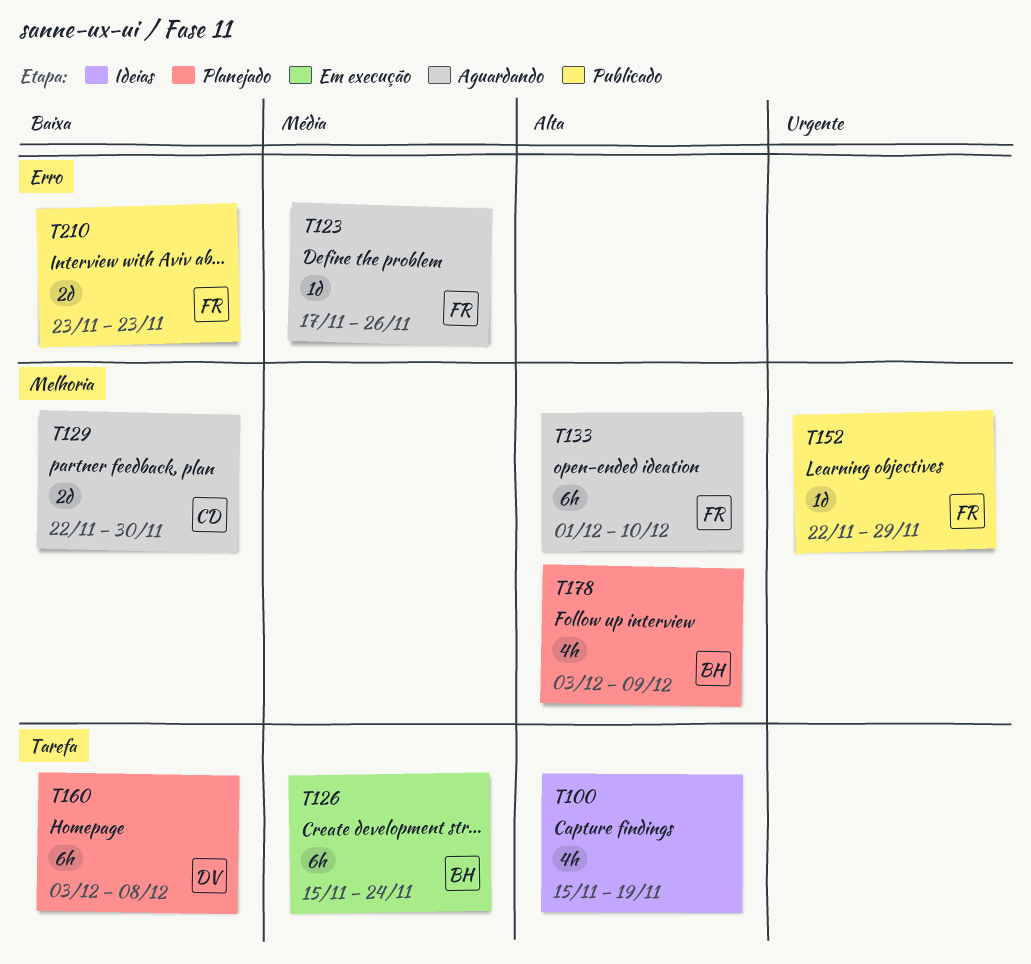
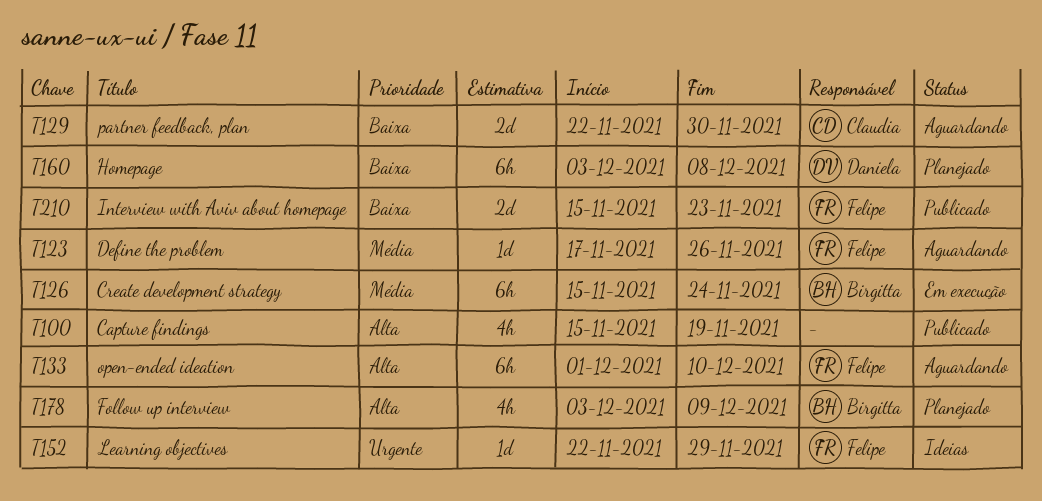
T100, status: Ideias -> Publicado
T152, status: Publicado -> Ideias
T210, start: Nov 23 -> Nov 15

